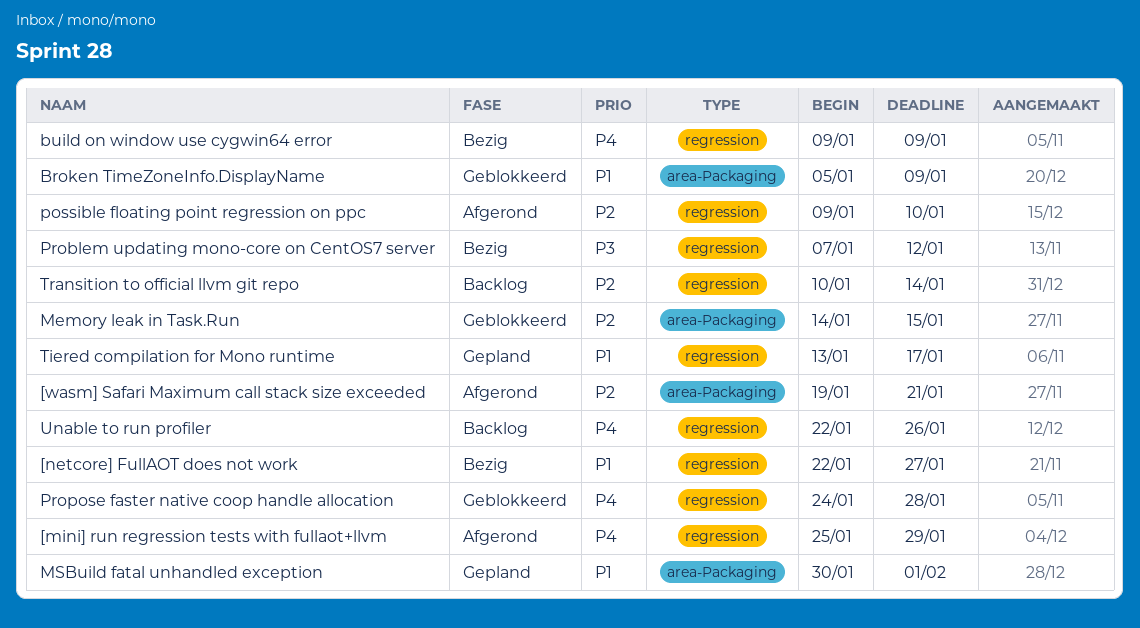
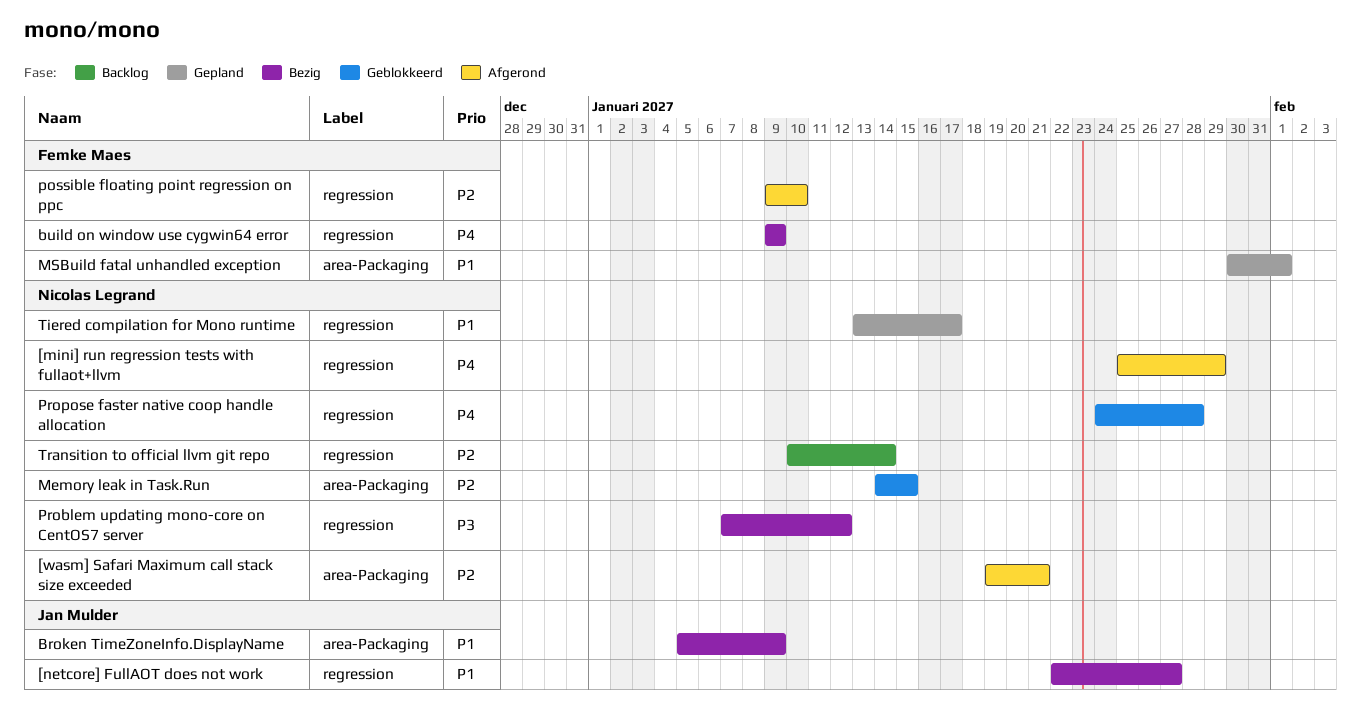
Broken TimeZoneInfo.DisplayName, status: Geblokkeerd -> Bezig
Unable to run profiler: present -> none

